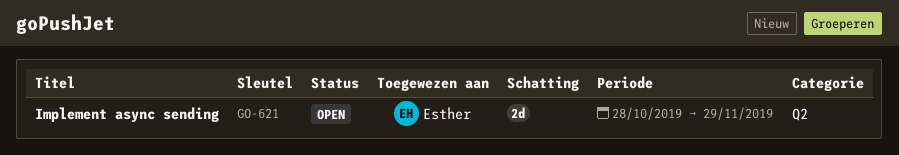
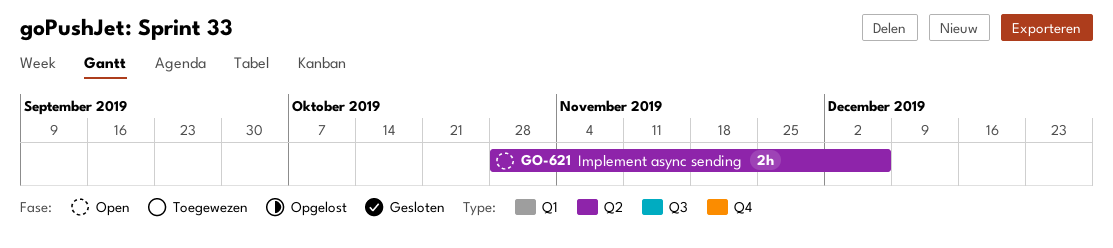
GO-621, estimate: 2d -> 2h
GO-621, due: Nov 29 -> Dec 6

